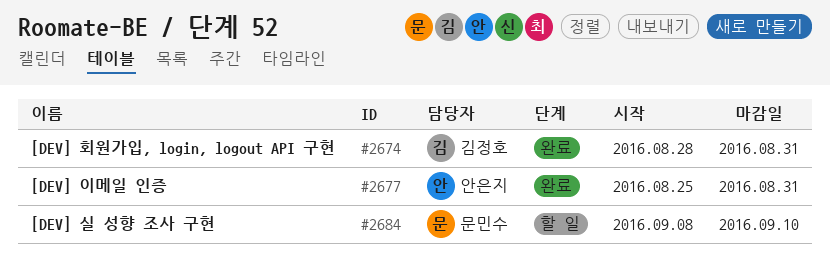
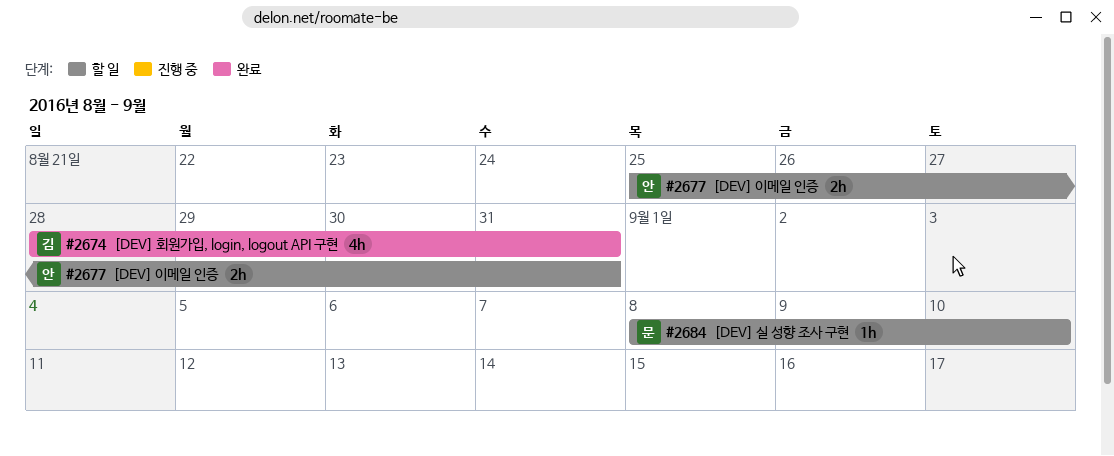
#2677, status: 완료 -> 할 일

